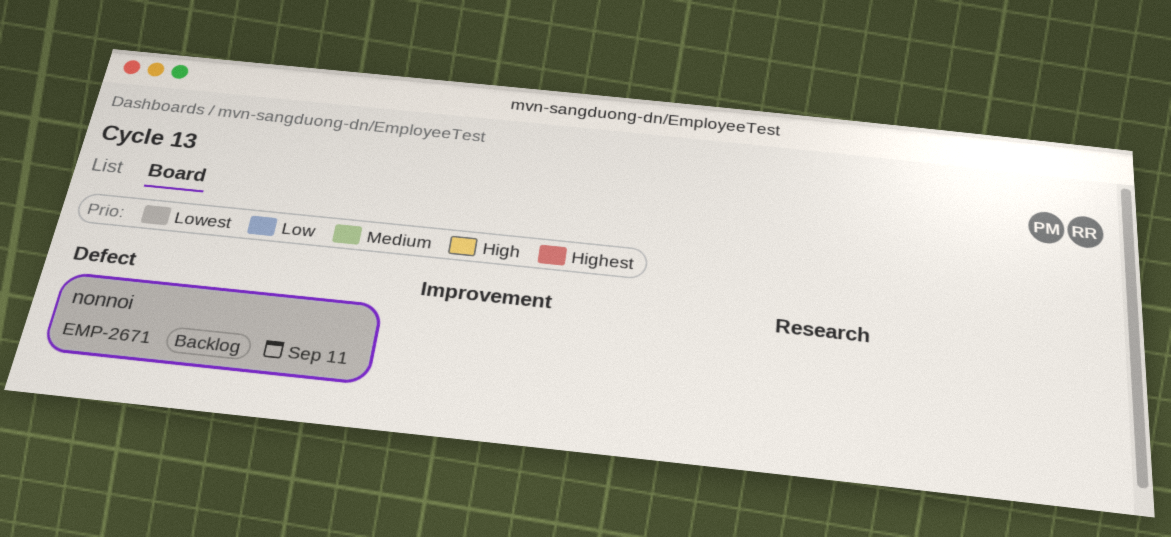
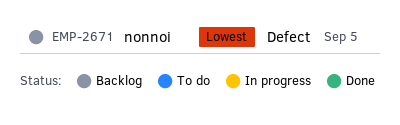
EMP-2671, due: Sep 11 -> Sep 5

